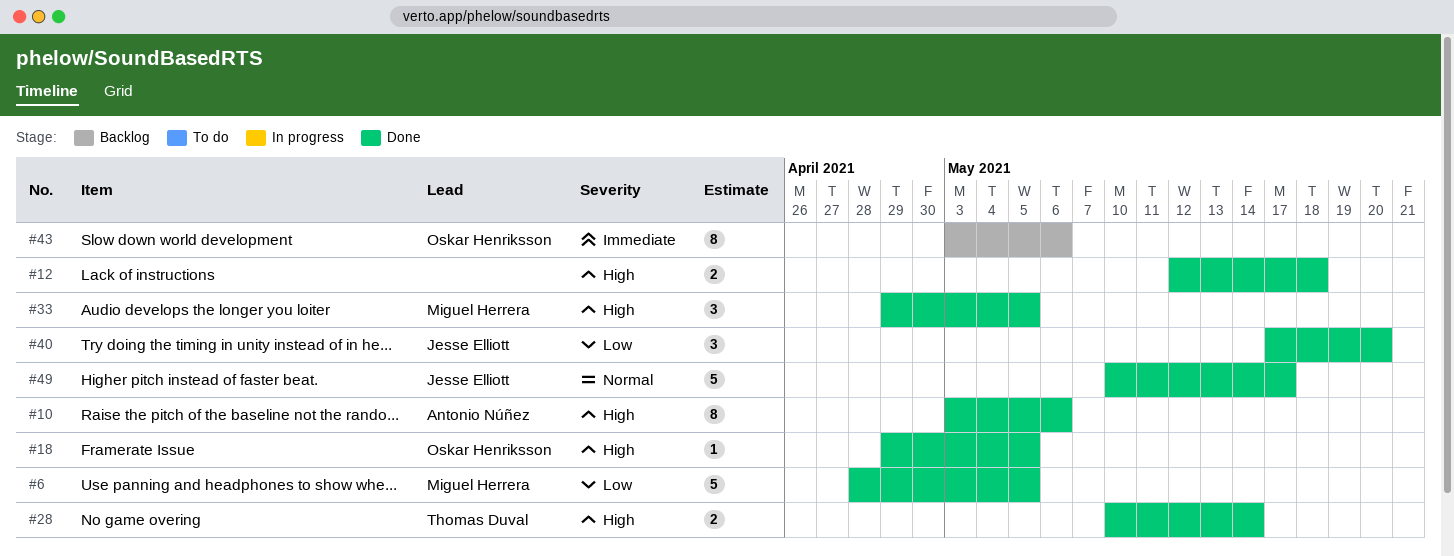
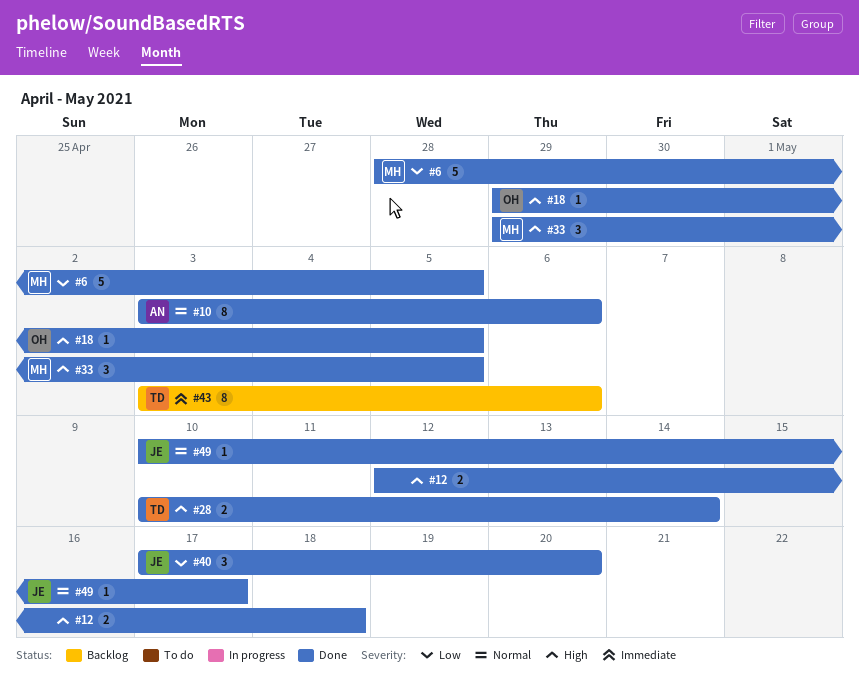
#10, priority: High -> Normal
#43, owner: Oskar Henriksson -> Thomas Duval
#49, estimate: 5 -> 1

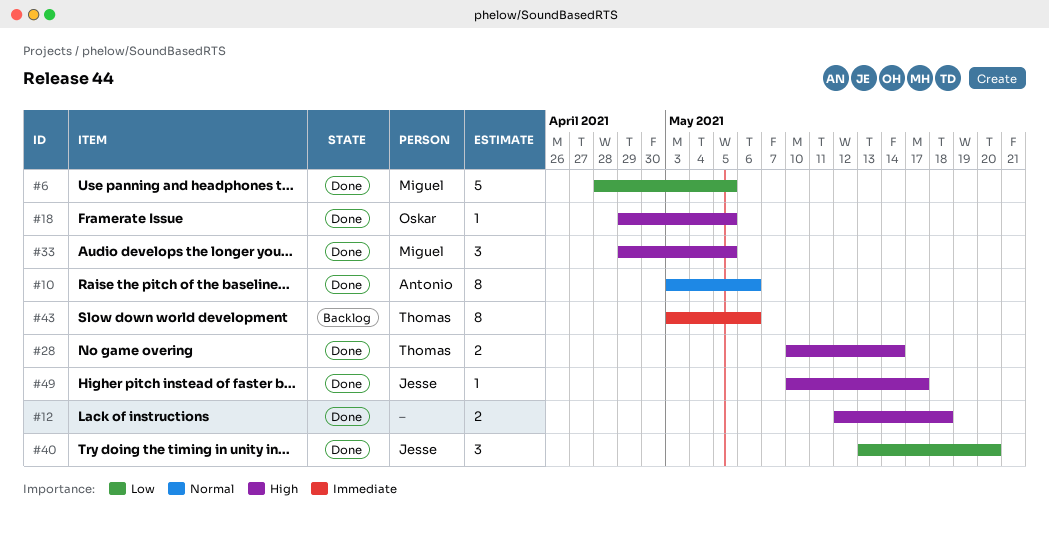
#40, start: May 17 -> May 13
#49, priority: Normal -> High

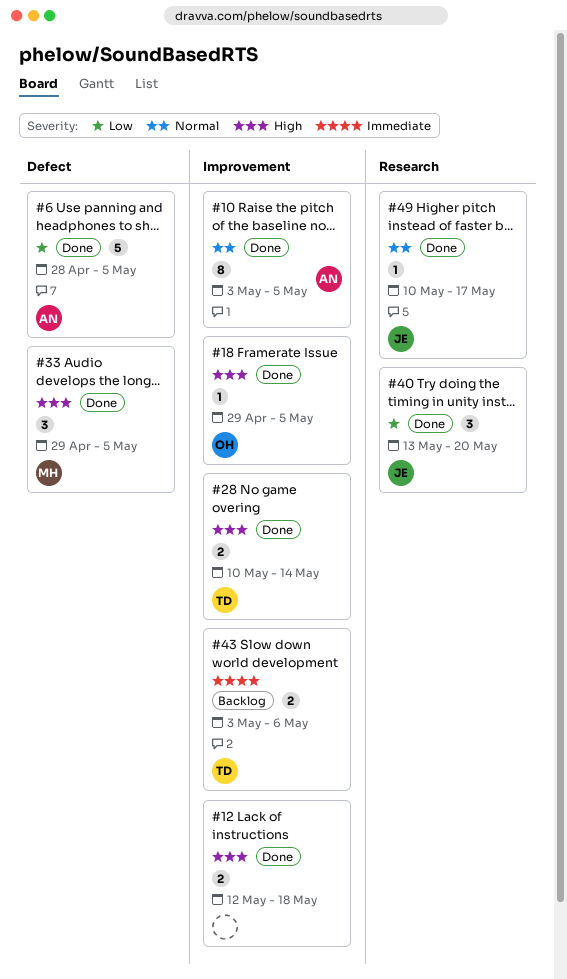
#6, owner: Miguel -> Antonio
#10, due: May 6 -> May 5
#43, estimate: 8 -> 2
#49, priority: High -> Normal

